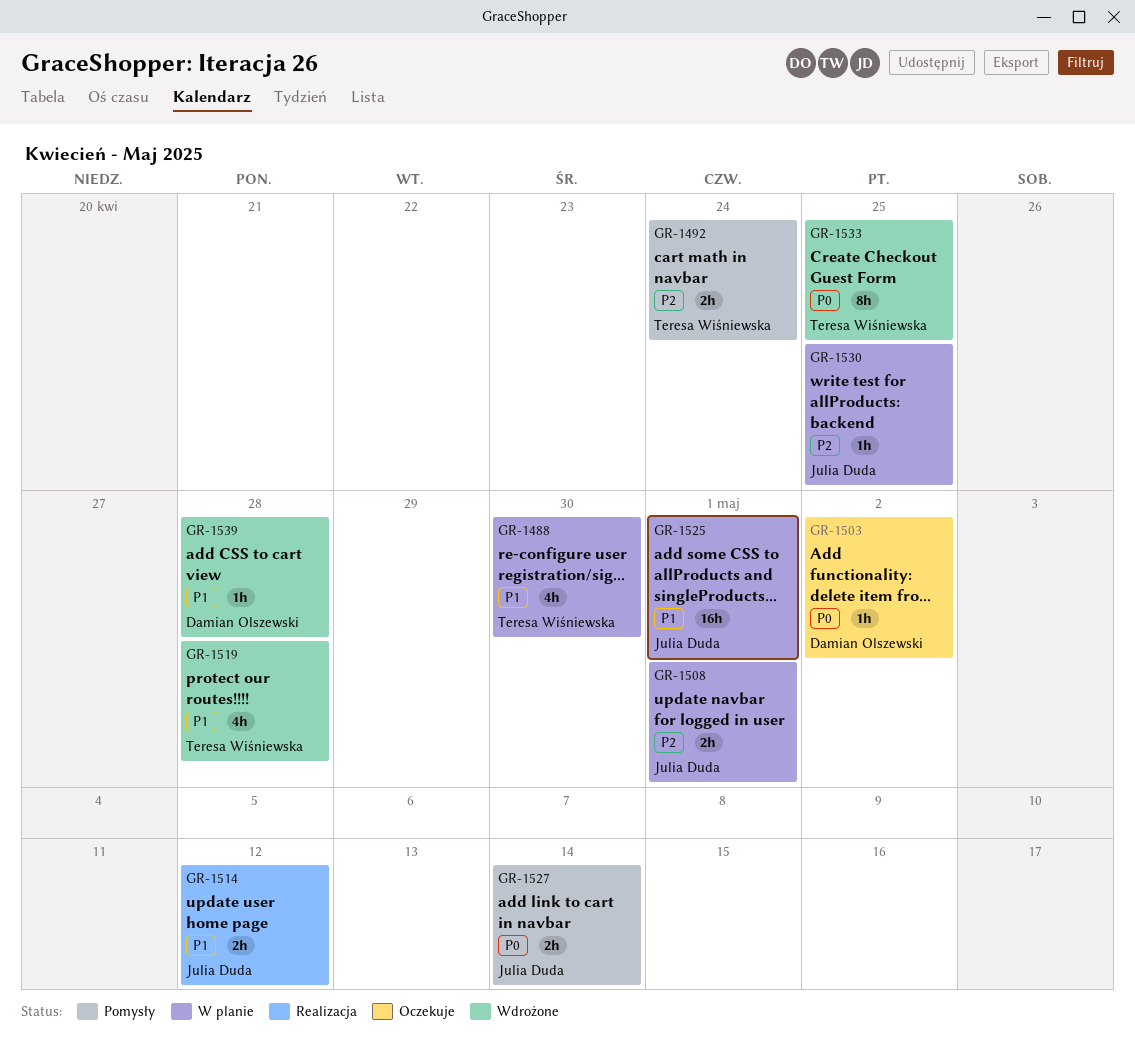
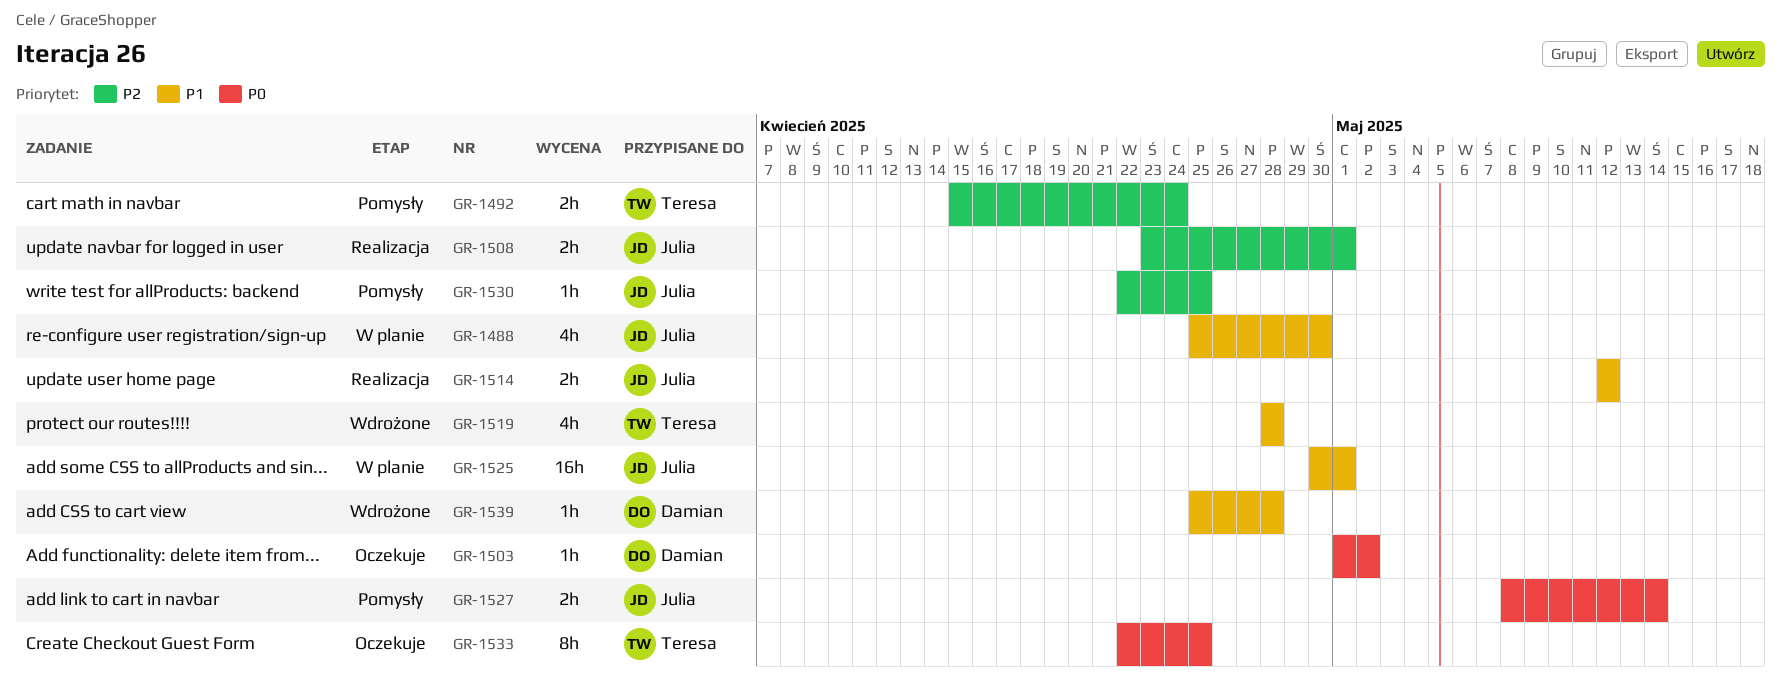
GR-1488, owner: Teresa Wiśniewska -> Julia Duda
GR-1508, status: W planie -> Realizacja
GR-1530, status: W planie -> Pomysły
GR-1533, status: Wdrożone -> Oczekuje

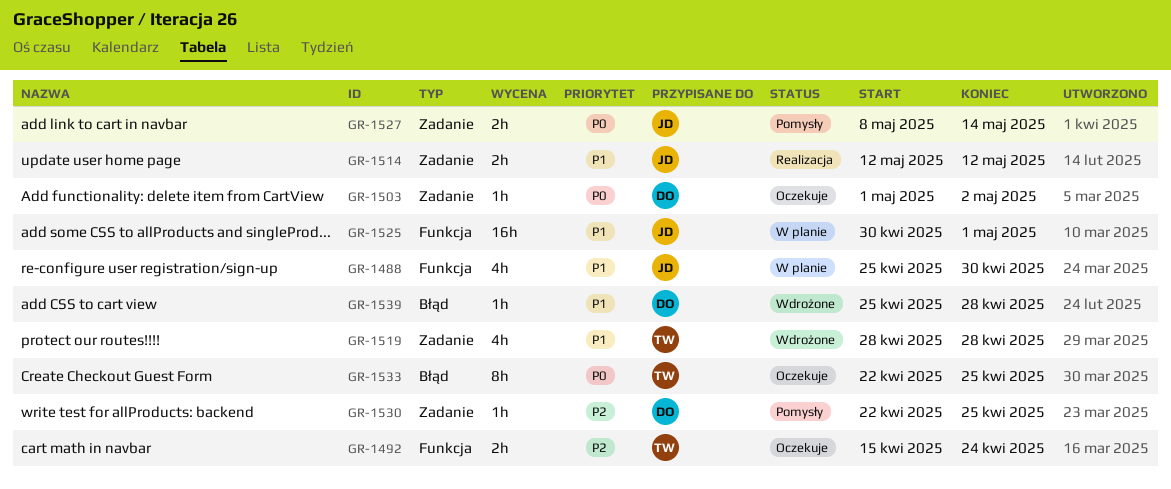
GR-1492, status: Pomysły -> Oczekuje
GR-1508: present -> none
GR-1530, owner: Julia -> Damian

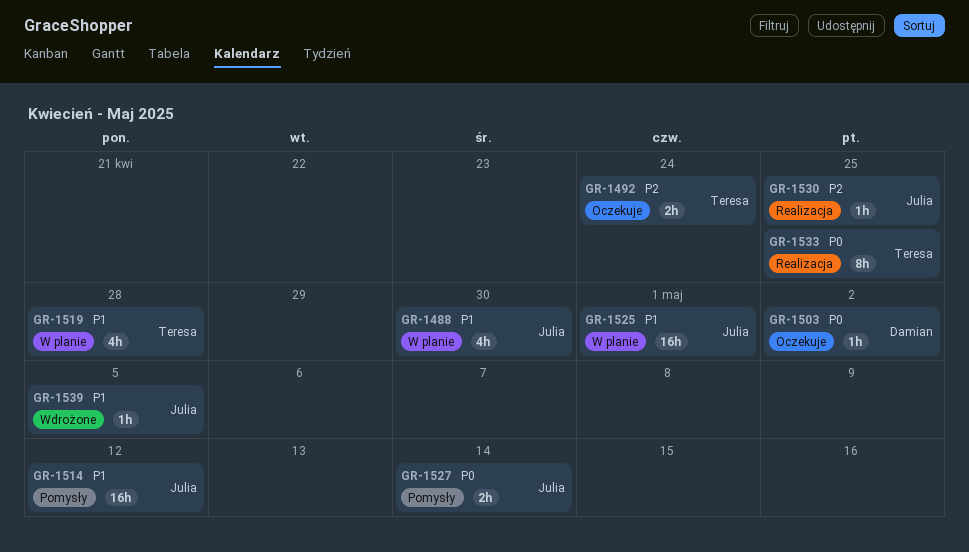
GR-1514, status: Realizacja -> Pomysły
GR-1514, estimate: 2h -> 16h
GR-1519, status: Wdrożone -> W planie
GR-1530, status: Pomysły -> Realizacja
GR-1530, owner: Damian -> Julia
GR-1533, status: Oczekuje -> Realizacja
GR-1539, owner: Damian -> Julia
GR-1539, due: Apr 28 -> May 5

